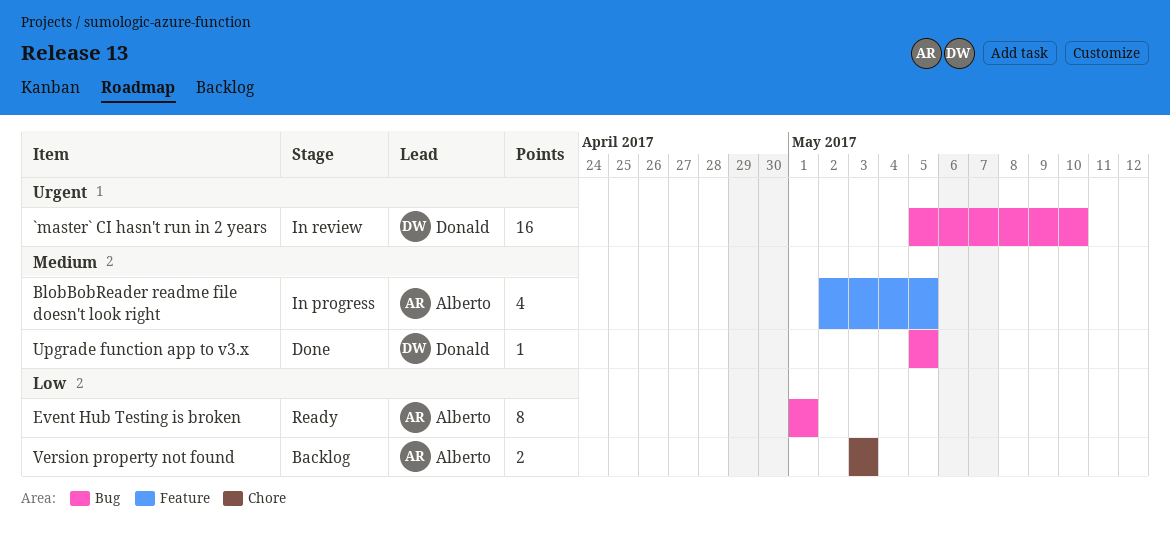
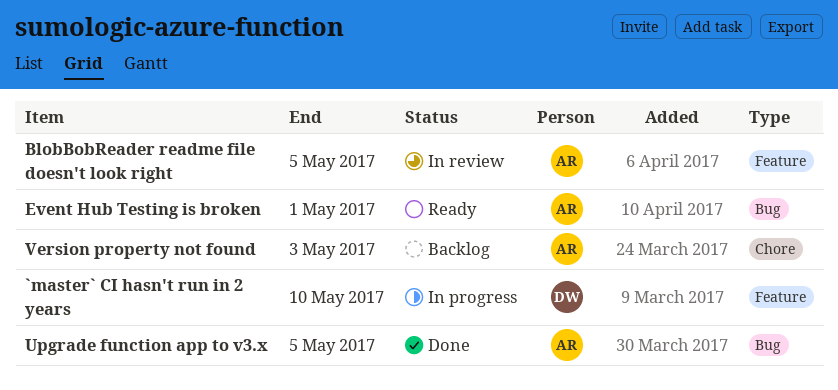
`master` CI hasn't run in 2 years, status: In review -> In progress
`master` CI hasn't run in 2 years, label: Bug -> Feature
BlobBobReader readme file doesn't look right, status: In progress -> In review
Upgrade function app to v3.x, owner: Donald -> Alberto

